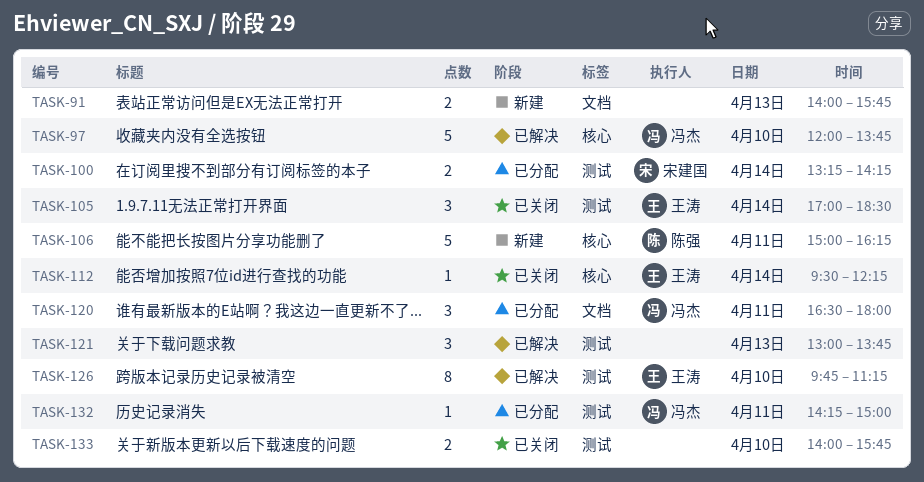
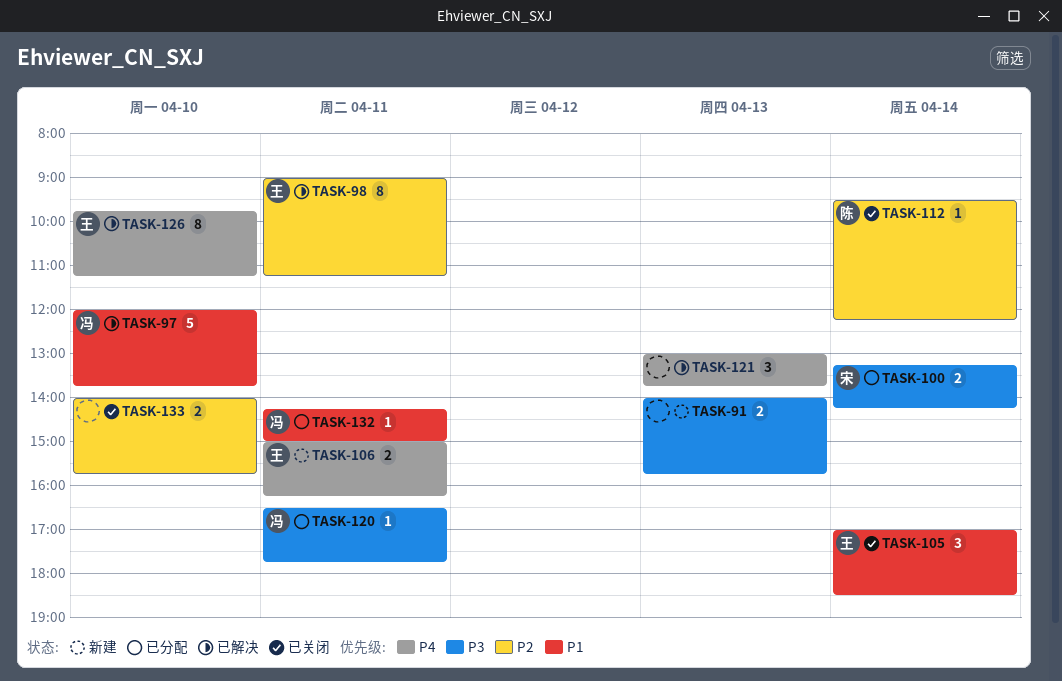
TASK-98: none -> present
TASK-106, owner: 陈强 -> 王涛
TASK-106, estimate: 5 -> 2
TASK-112, owner: 王涛 -> 陈强
TASK-120, estimate: 3 -> 1
TASK-120, ends: 18:00 -> 17:45

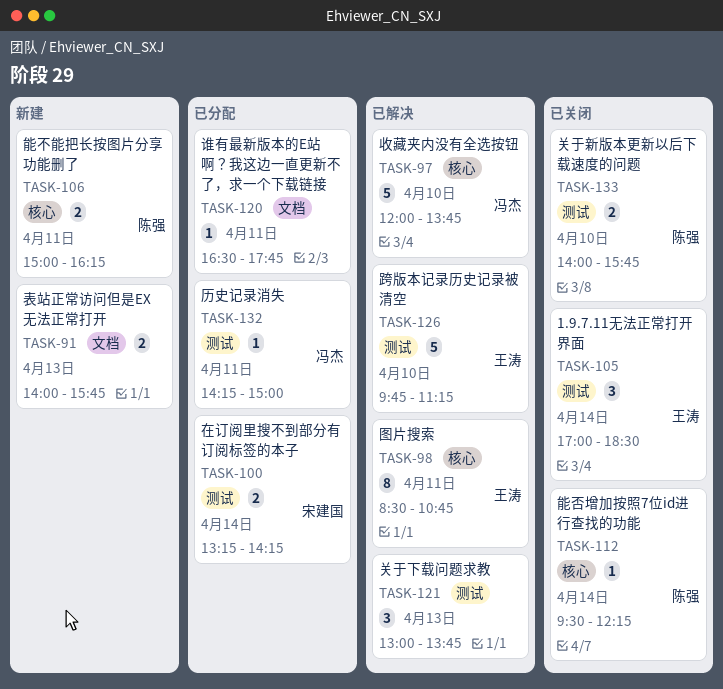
TASK-98, begins: 09:00 -> 08:30
TASK-98, ends: 11:15 -> 10:45
TASK-106, owner: 王涛 -> 陈强
TASK-120, owner: 冯杰 -> none
TASK-126, estimate: 8 -> 5
TASK-133, owner: none -> 陈强

